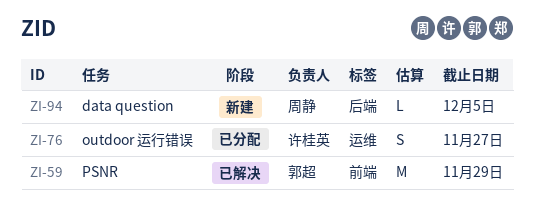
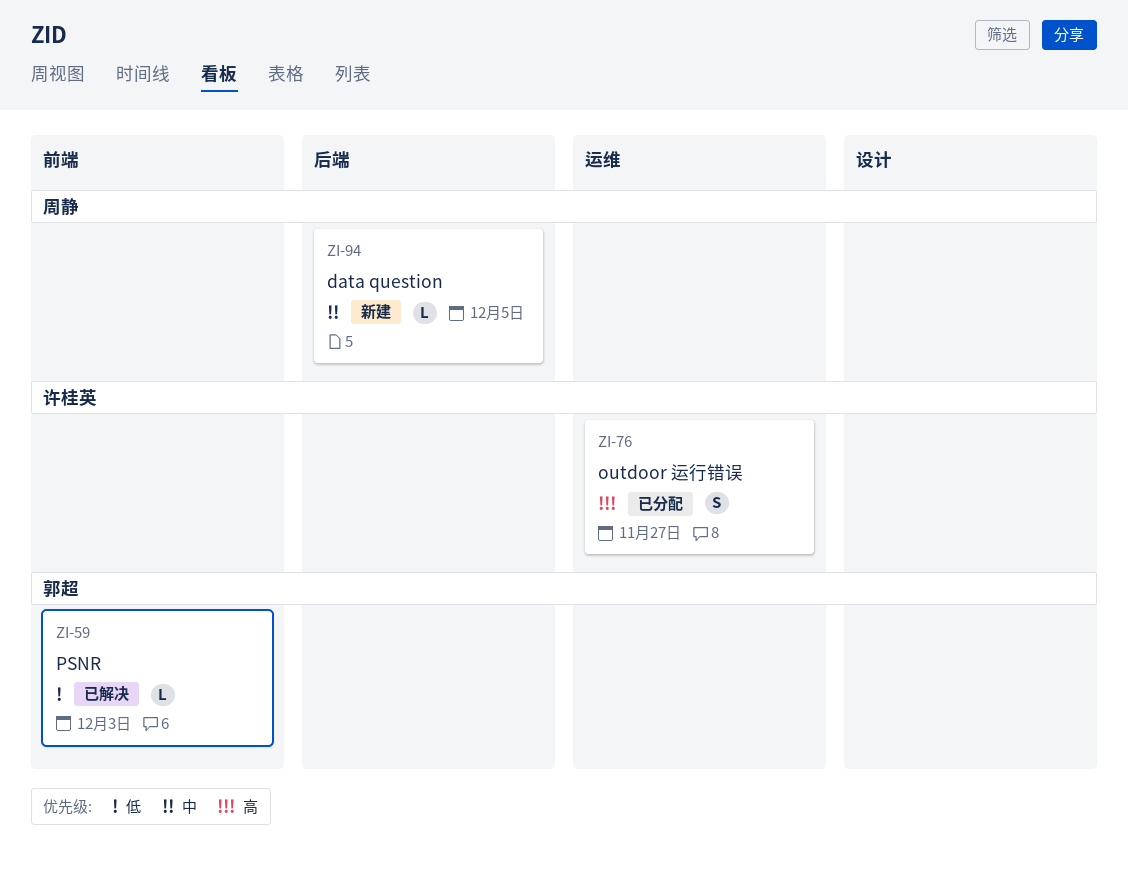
ZI-59, estimate: M -> L
ZI-59, due: Nov 29 -> Dec 3

